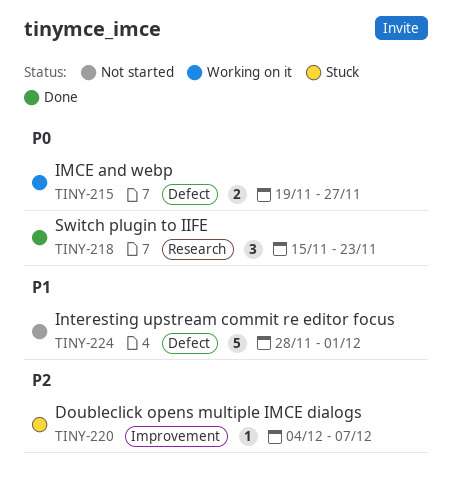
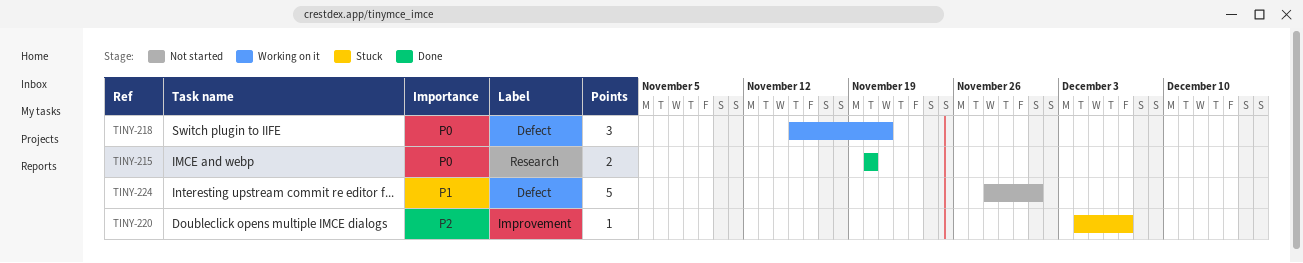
TINY-215, status: Working on it -> Done
TINY-215, label: Defect -> Research
TINY-215, start: Nov 19 -> Nov 20
TINY-215, due: Nov 27 -> Nov 20
TINY-218, status: Done -> Working on it
TINY-218, label: Research -> Defect
TINY-218, due: Nov 23 -> Nov 21

